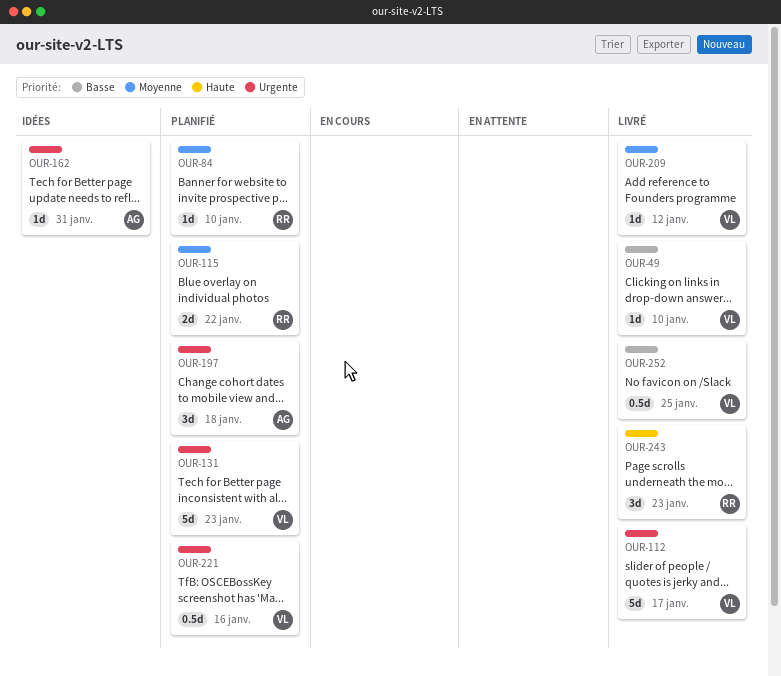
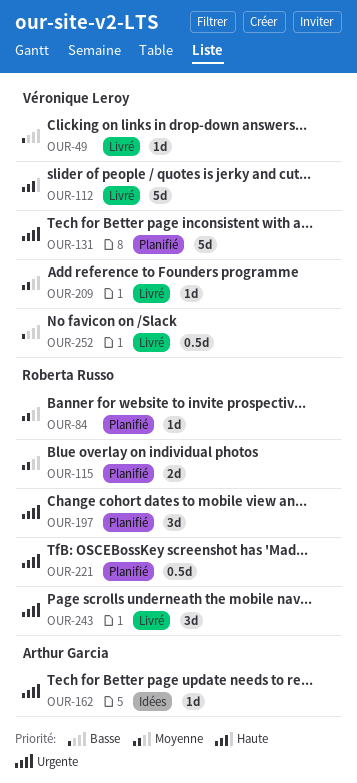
OUR-112, priority: Urgente -> Haute
OUR-197, owner: Arthur Garcia -> Roberta Russo
OUR-221, owner: Véronique Leroy -> Roberta Russo
OUR-243, priority: Haute -> Urgente

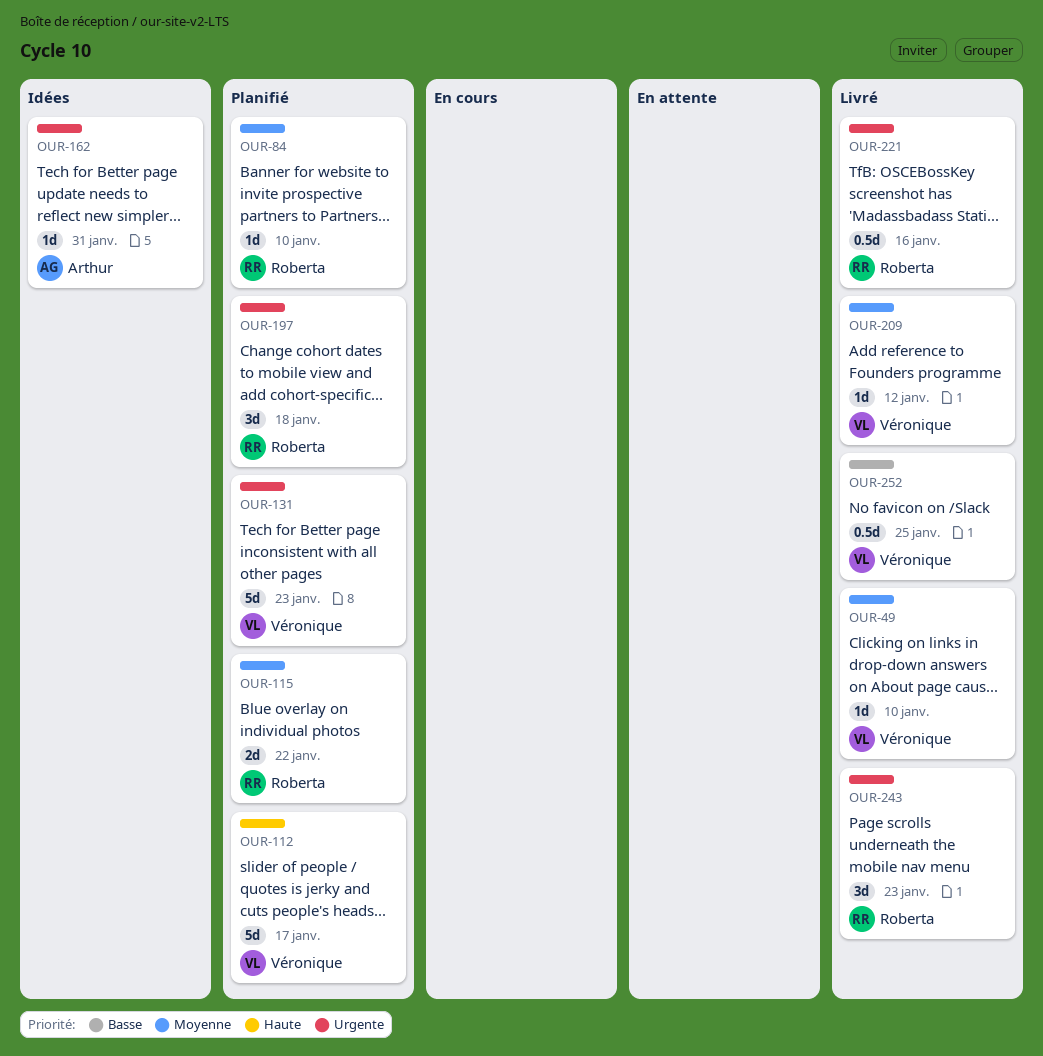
OUR-49, priority: Basse -> Moyenne
OUR-112, status: Livré -> Planifié
OUR-221, status: Planifié -> Livré

